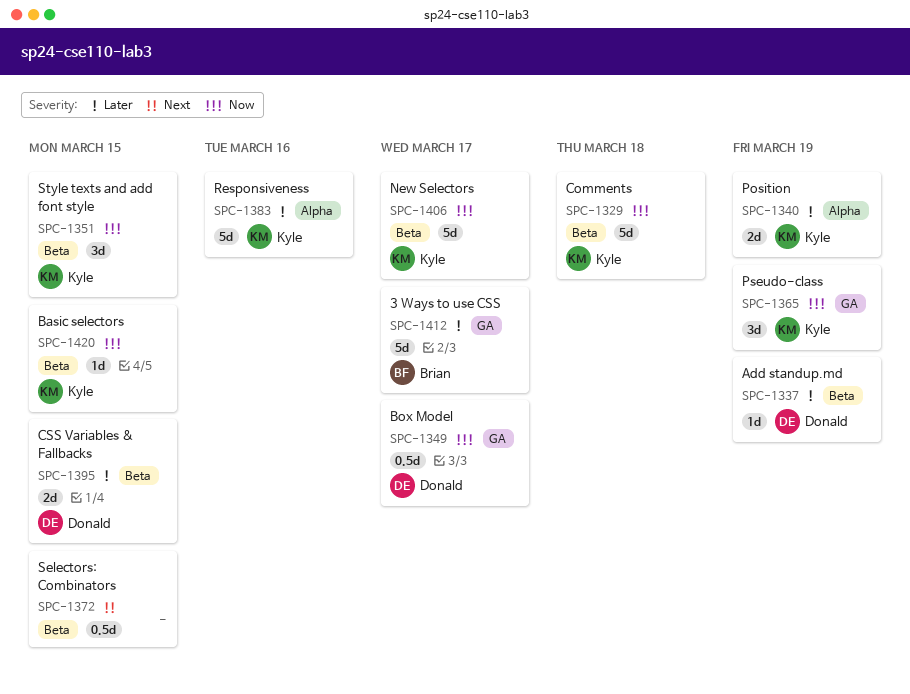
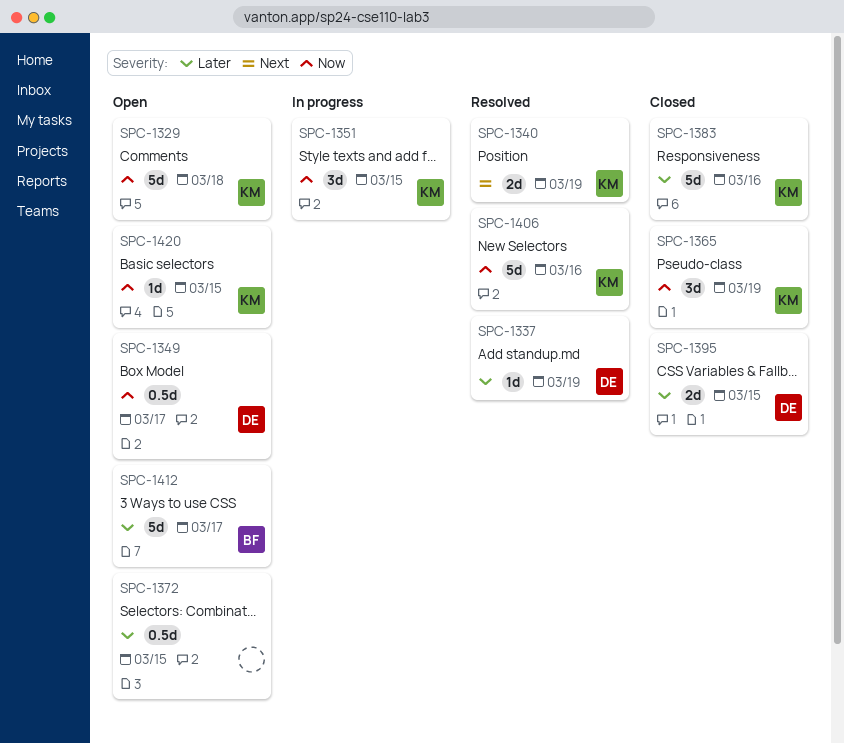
SPC-1340, priority: Later -> Next
SPC-1372, priority: Next -> Later
SPC-1406, due: Mar 17 -> Mar 16

